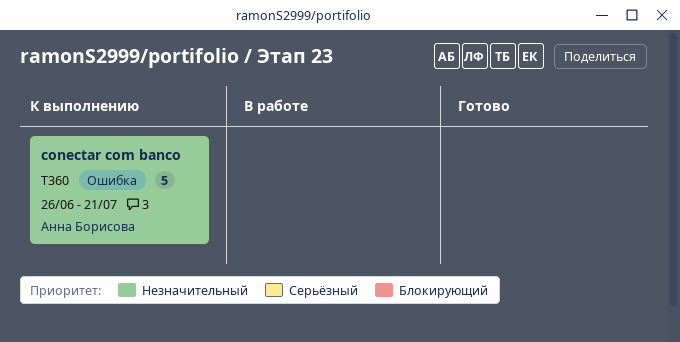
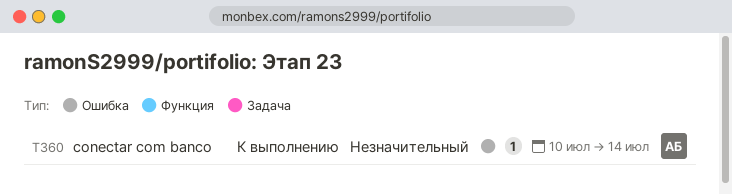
T360, estimate: 5 -> 1
T360, start: Jun 26 -> Jul 10
T360, due: Jul 21 -> Jul 14

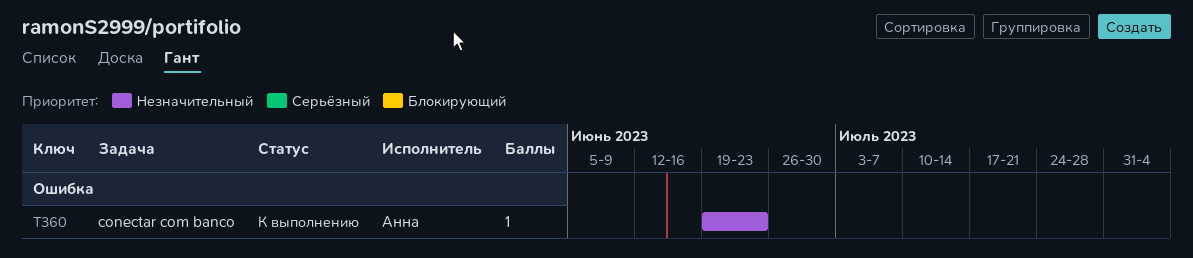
T360, start: Jul 10 -> Jun 19
T360, due: Jul 14 -> Jun 23

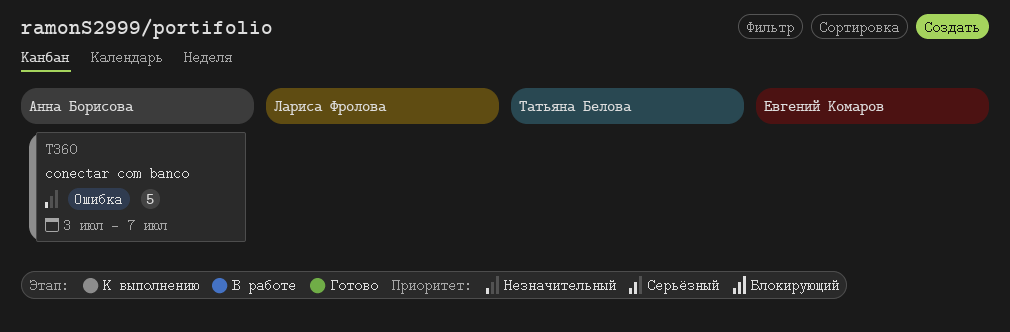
T360, estimate: 1 -> 5
T360, start: Jun 19 -> Jul 3
T360, due: Jun 23 -> Jul 7

